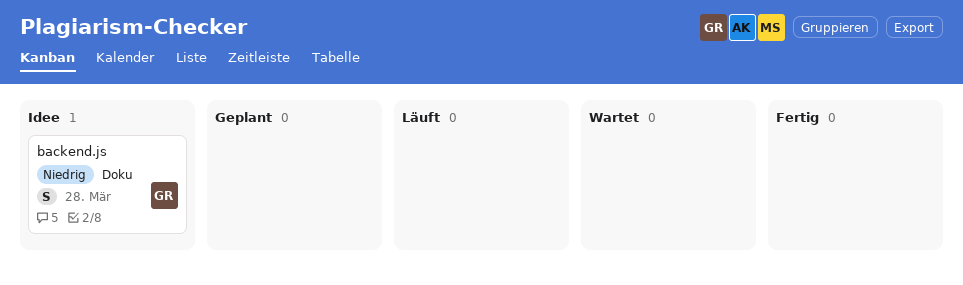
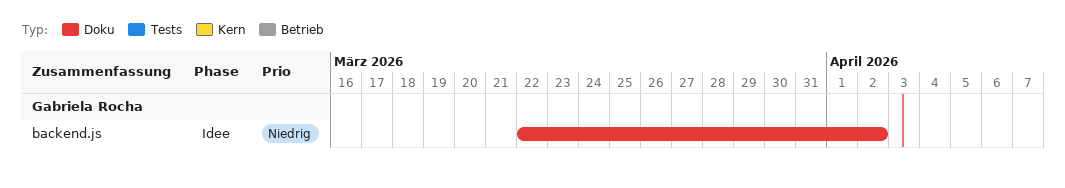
backend.js, due: Mar 28 -> Apr 2

